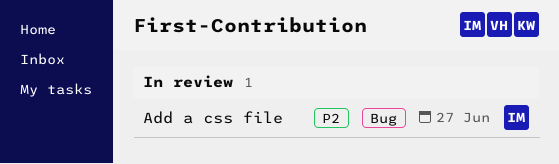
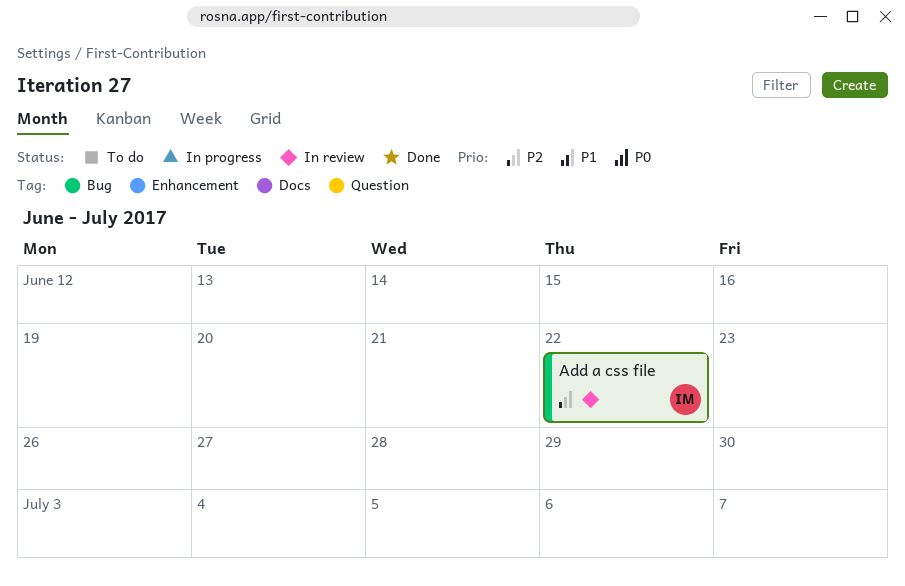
Add a css file, due: Jun 27 -> Jun 22

